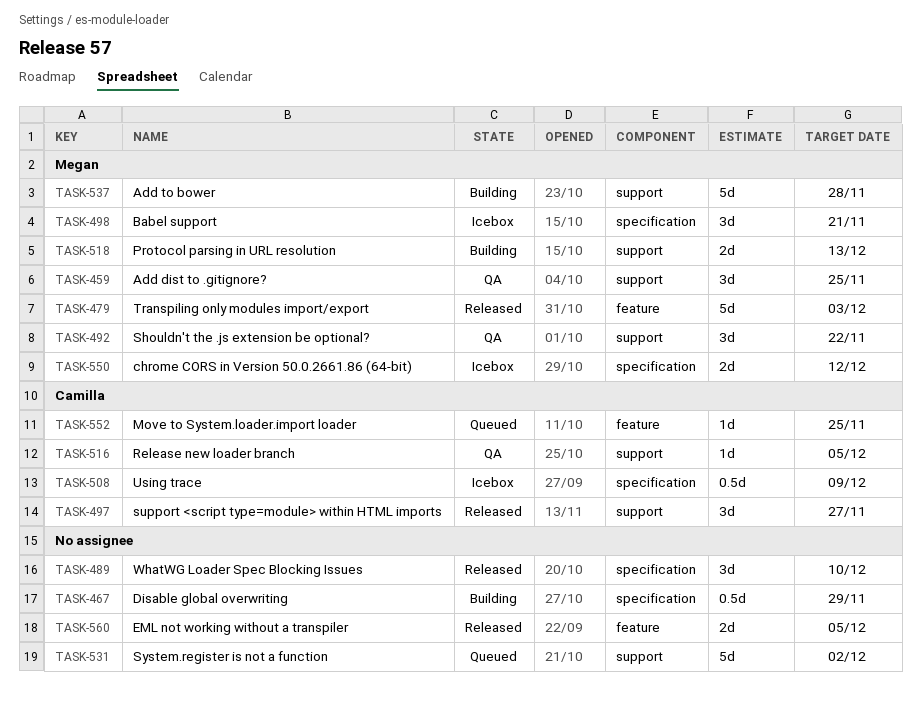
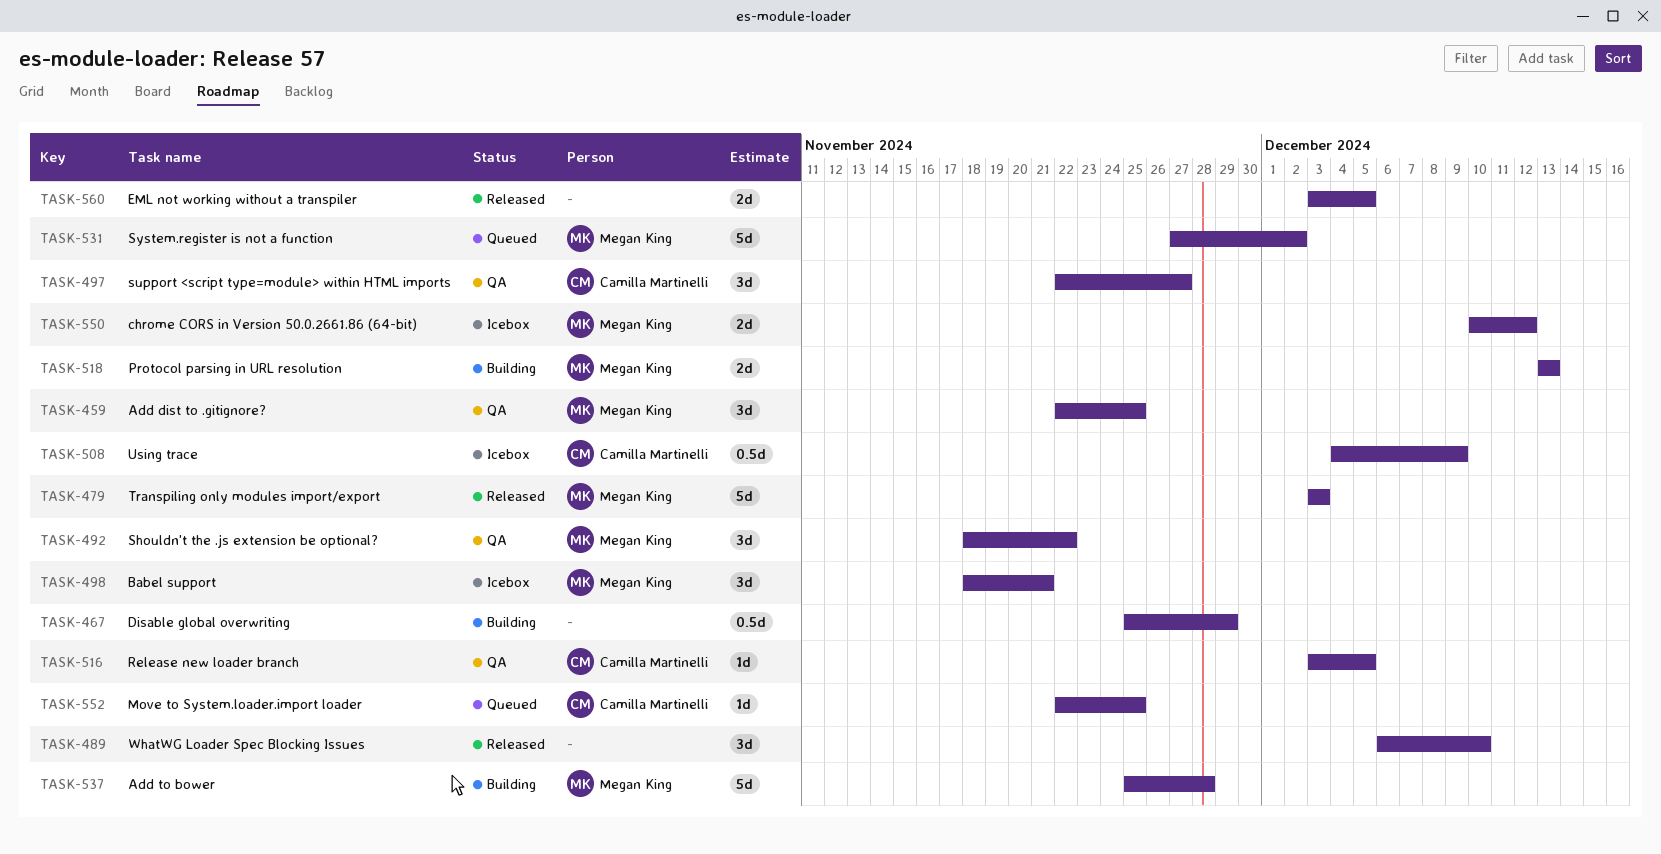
TASK-497, status: Released -> QA
TASK-531, owner: none -> Megan King

